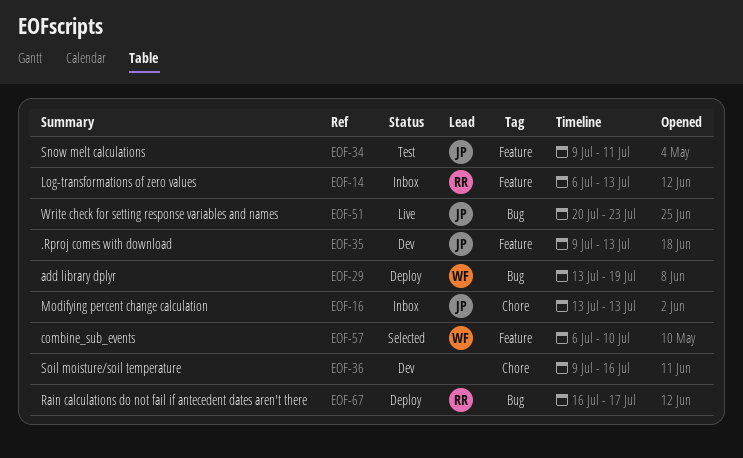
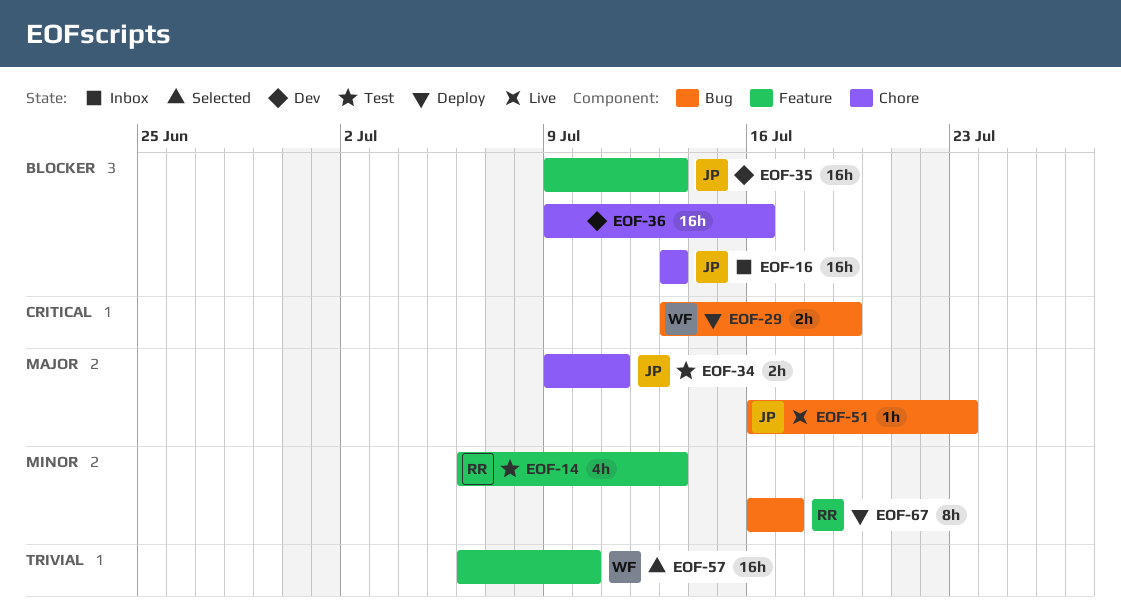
EOF-14, status: Inbox -> Test
EOF-34, label: Feature -> Chore
EOF-51, start: Jul 20 -> Jul 16

